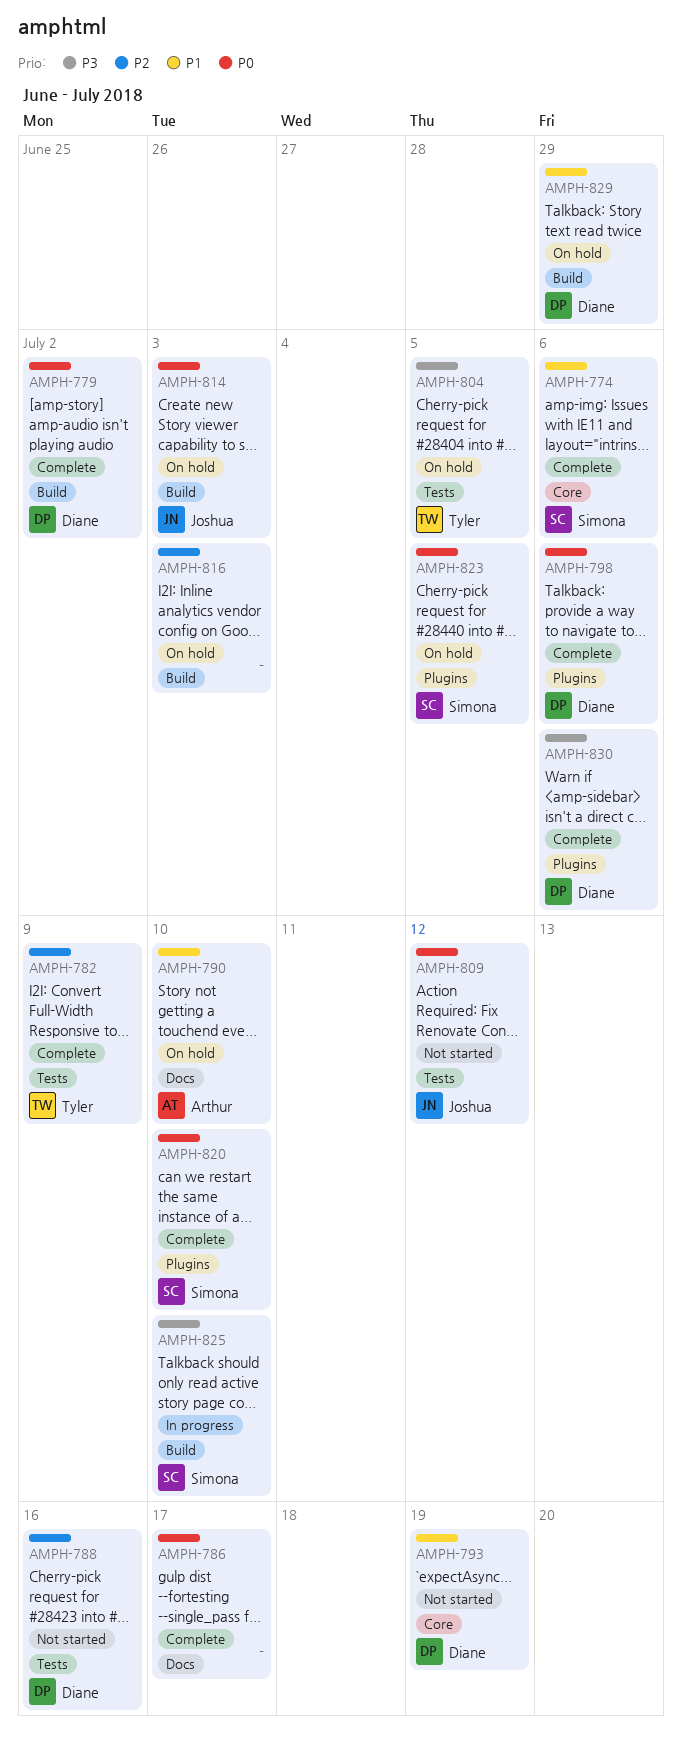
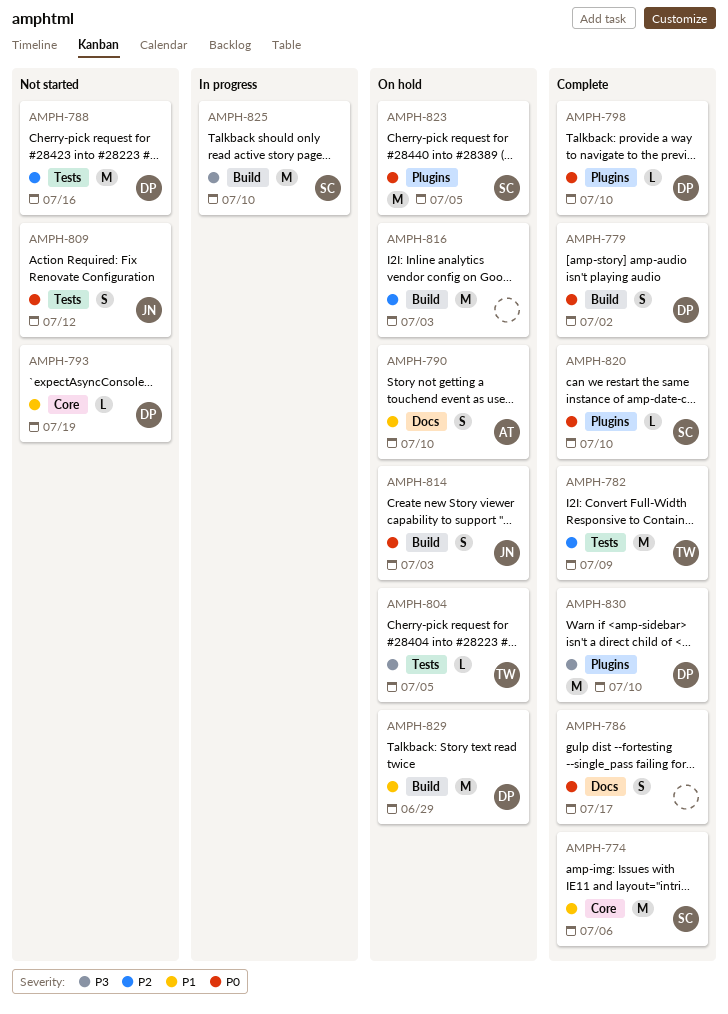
AMPH-798, due: Jul 6 -> Jul 10
AMPH-830, due: Jul 6 -> Jul 10

